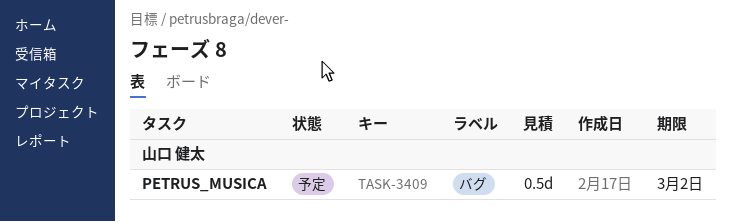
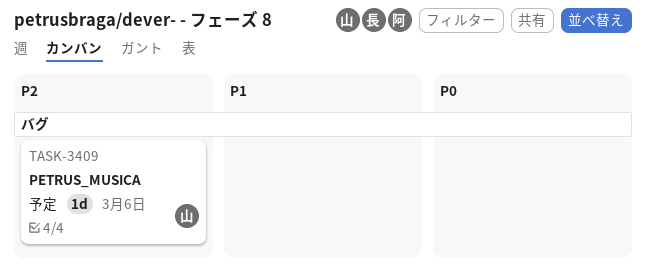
TASK-3409, estimate: 0.5d -> 1d
TASK-3409, due: Mar 2 -> Mar 6

